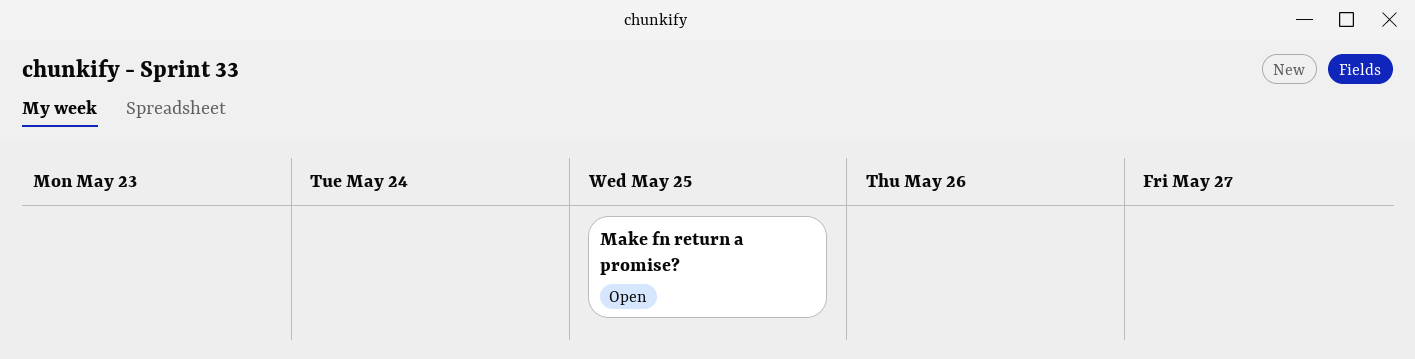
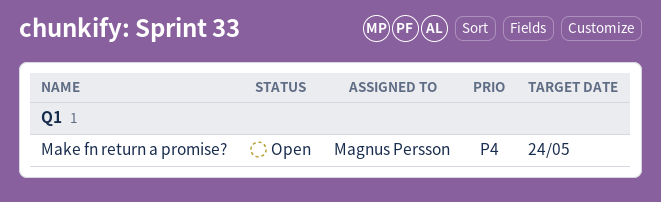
Make fn return a promise?, due: May 25 -> May 24

